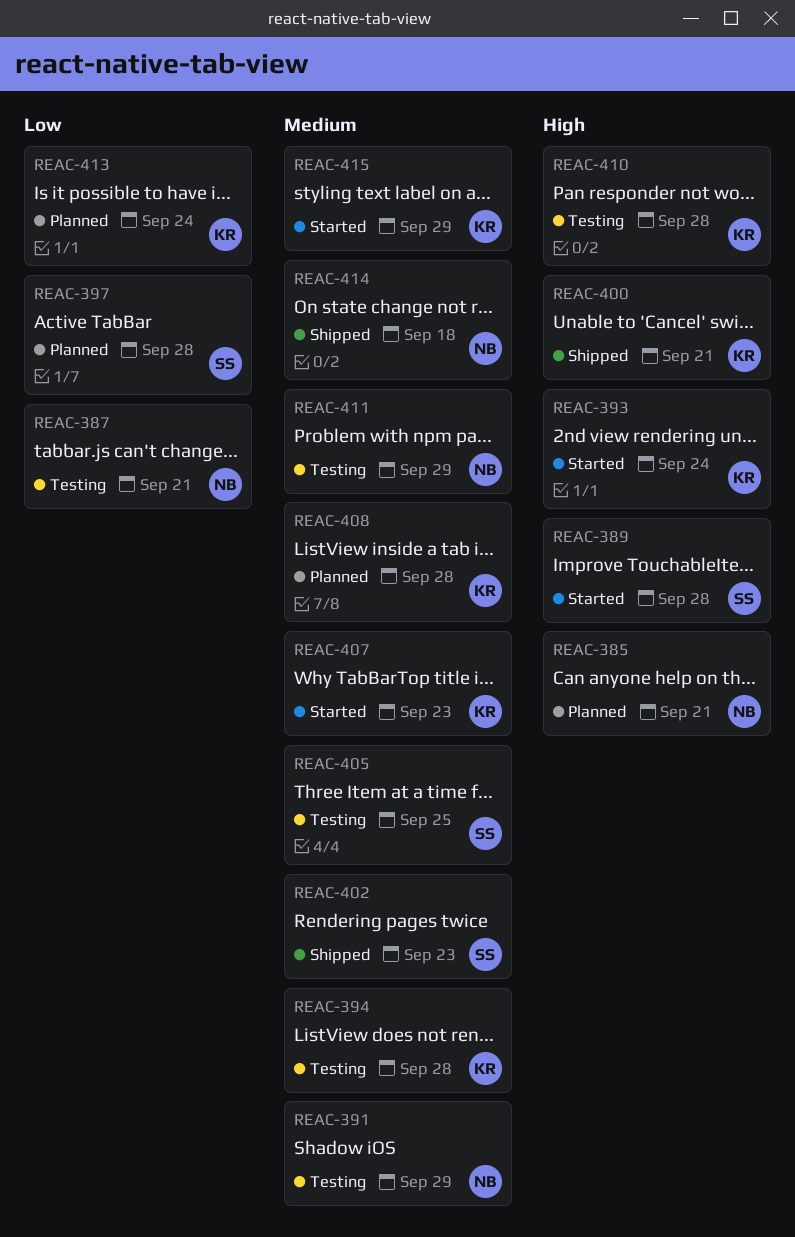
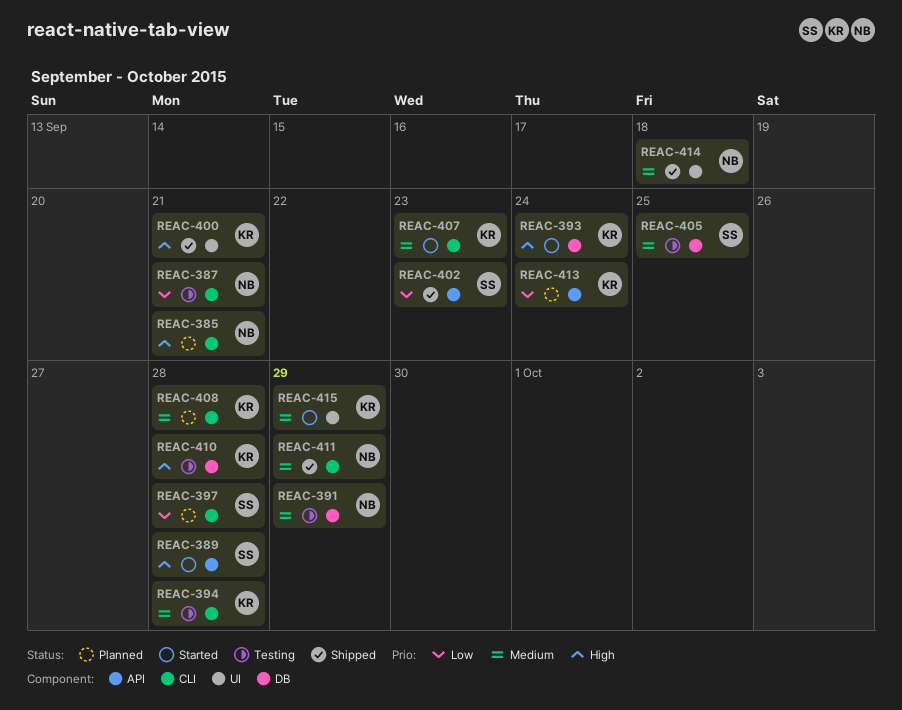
REAC-402, priority: Medium -> Low
REAC-411, status: Testing -> Shipped

